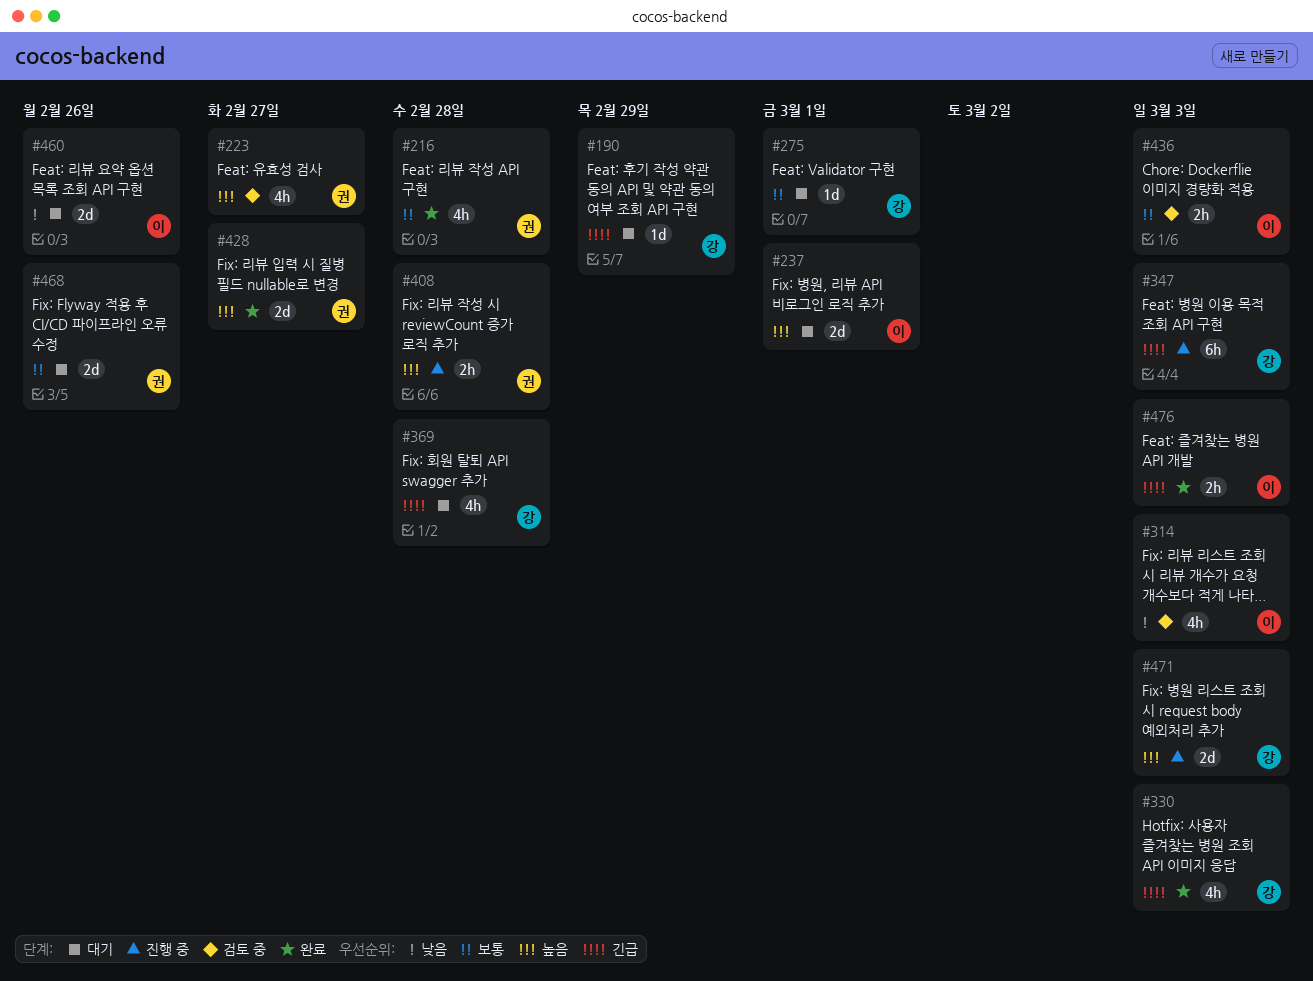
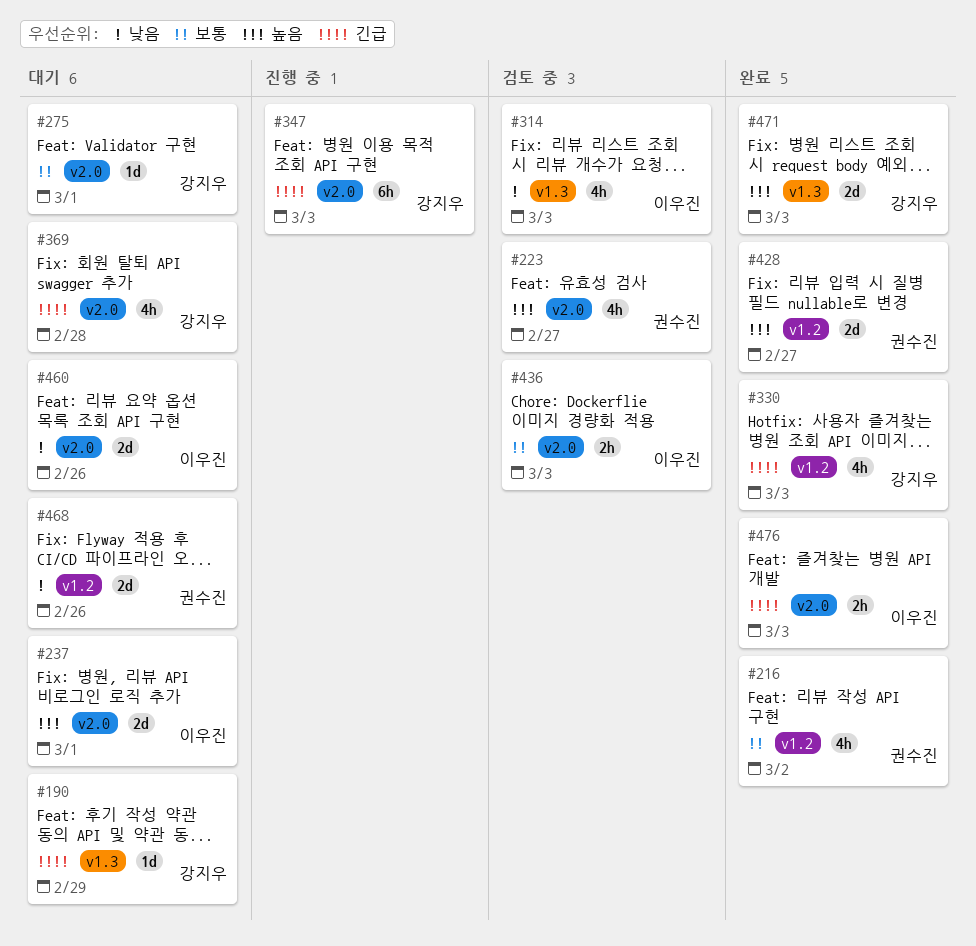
#216, due: Feb 28 -> Mar 2
#408: present -> none
#468, priority: 보통 -> 낮음
#471, status: 진행 중 -> 완료

